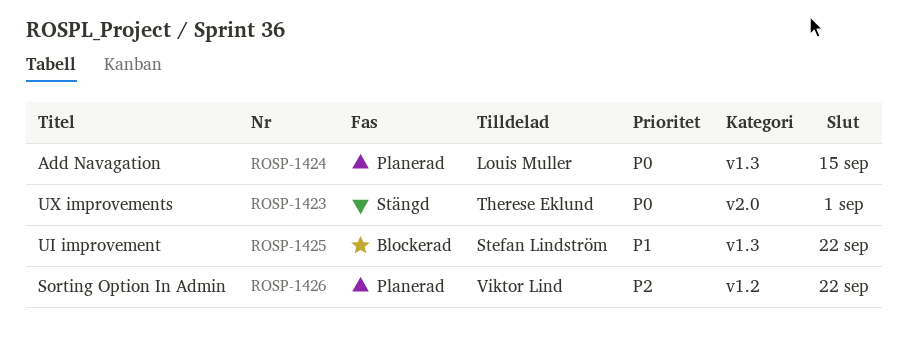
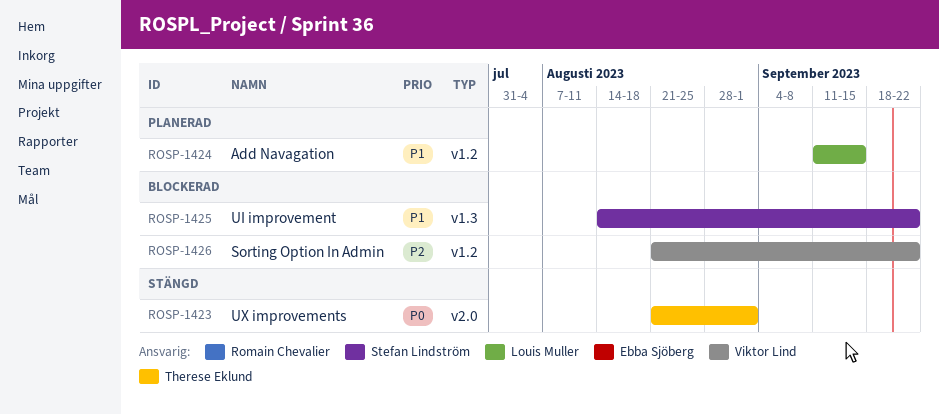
ROSP-1424, priority: P0 -> P1
ROSP-1424, label: v1.3 -> v1.2
ROSP-1426, status: Planerad -> Blockerad

